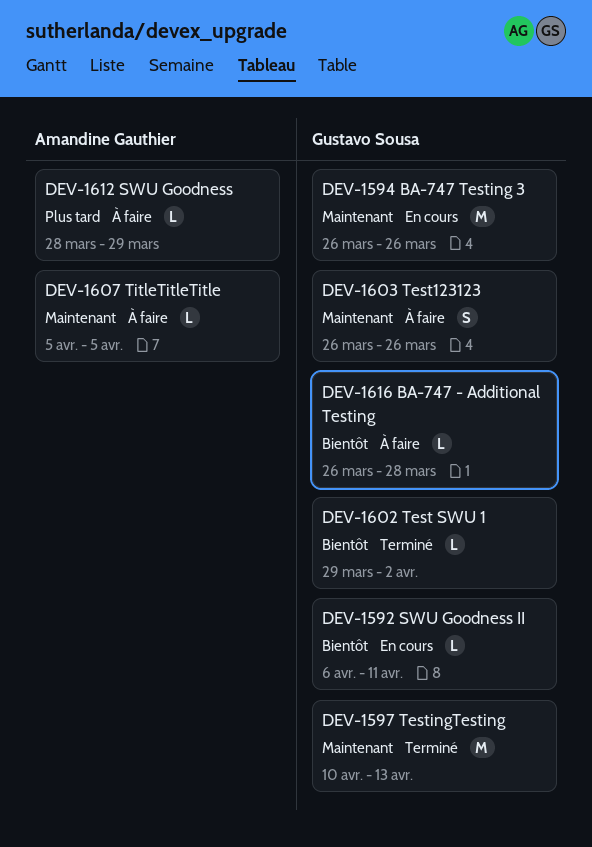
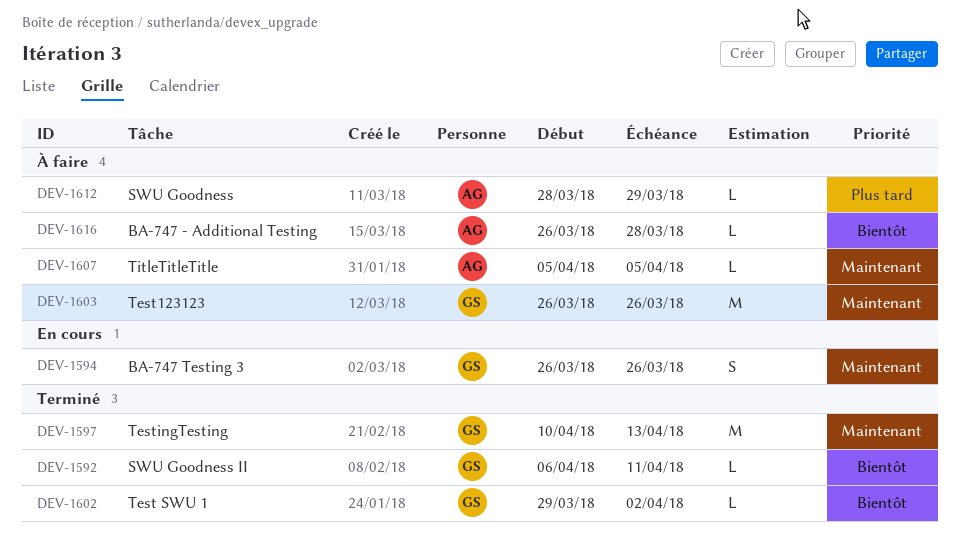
DEV-1592, status: En cours -> Terminé
DEV-1594, estimate: M -> S
DEV-1603, estimate: S -> M
DEV-1616, owner: Gustavo Sousa -> Amandine Gauthier

